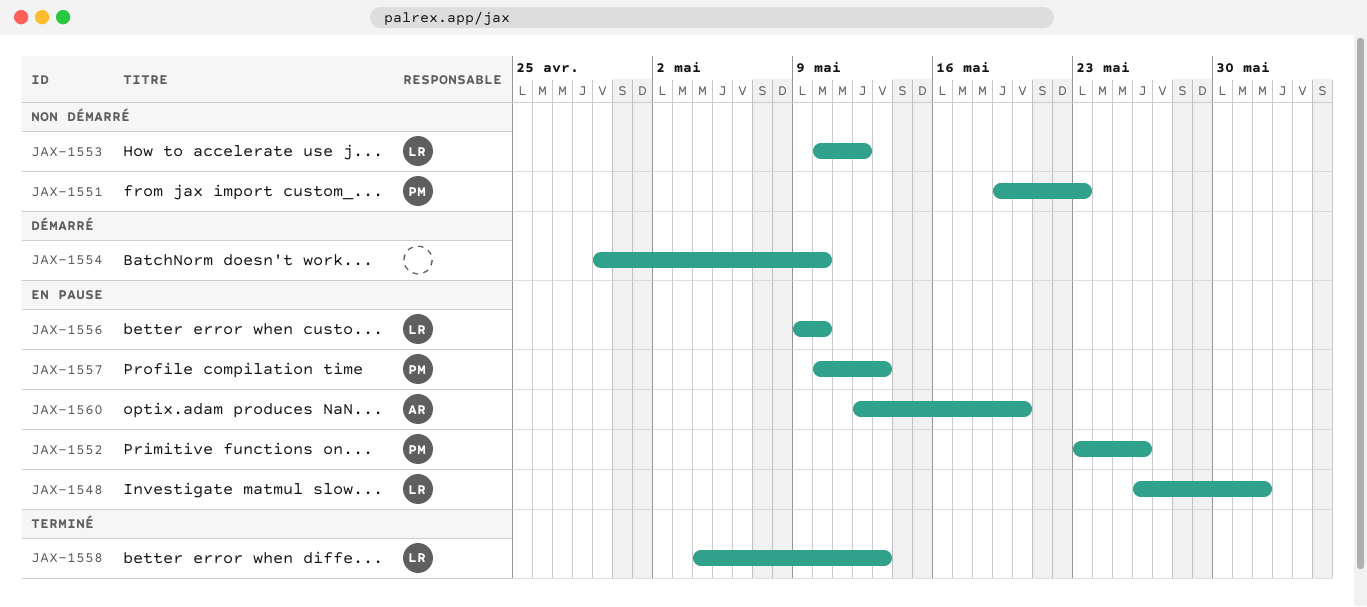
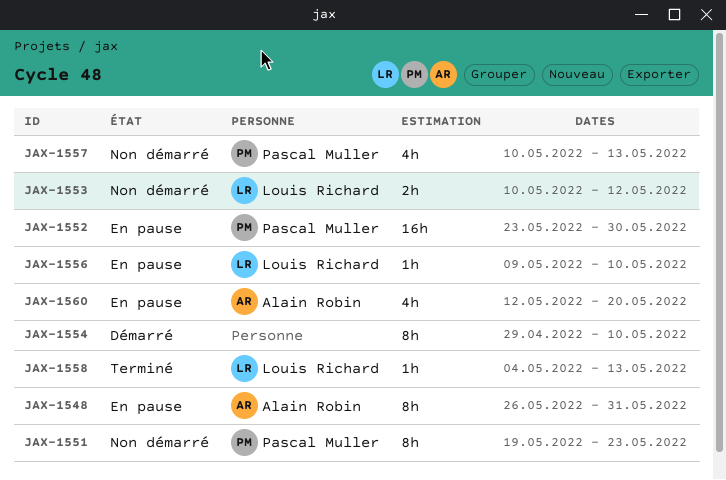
JAX-1548, owner: Louis Richard -> Alain Robin
JAX-1548, due: Jun 1 -> May 31
JAX-1552, due: May 26 -> May 30
JAX-1557, status: En pause -> Non démarré

